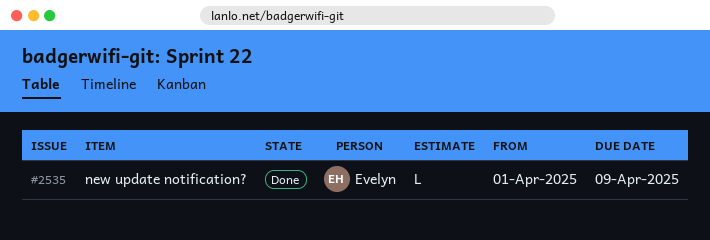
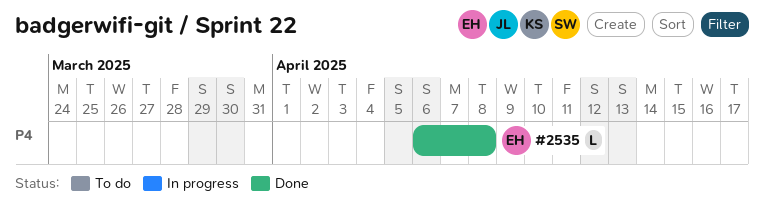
#2535, start: Apr 1 -> Apr 6
#2535, due: Apr 9 -> Apr 8

